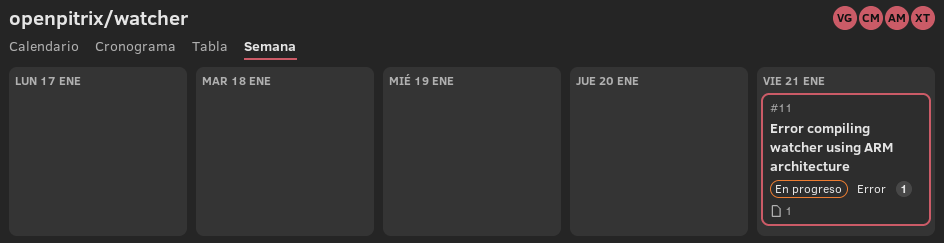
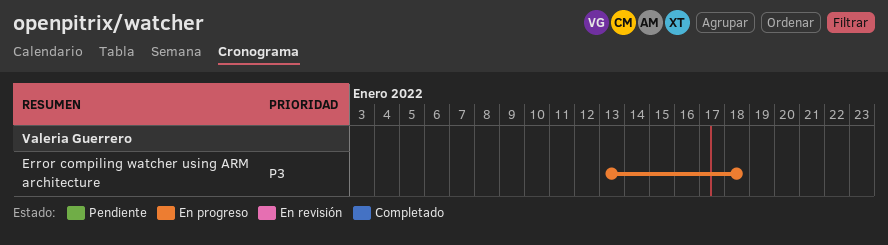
Error compiling watcher using ARM architecture, due: Jan 21 -> Jan 18

